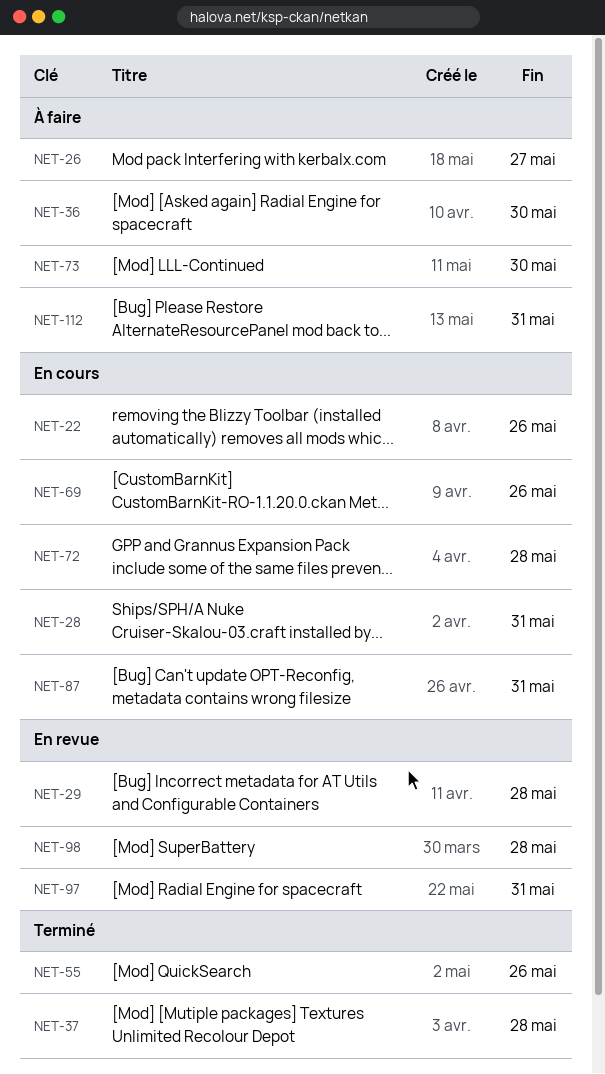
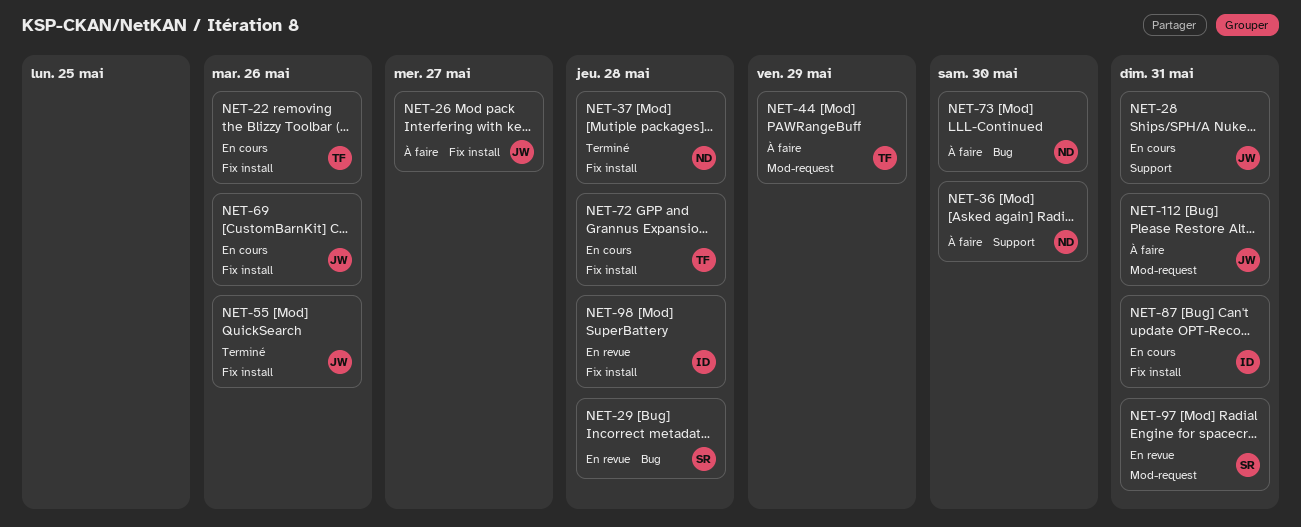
NET-44: none -> present

